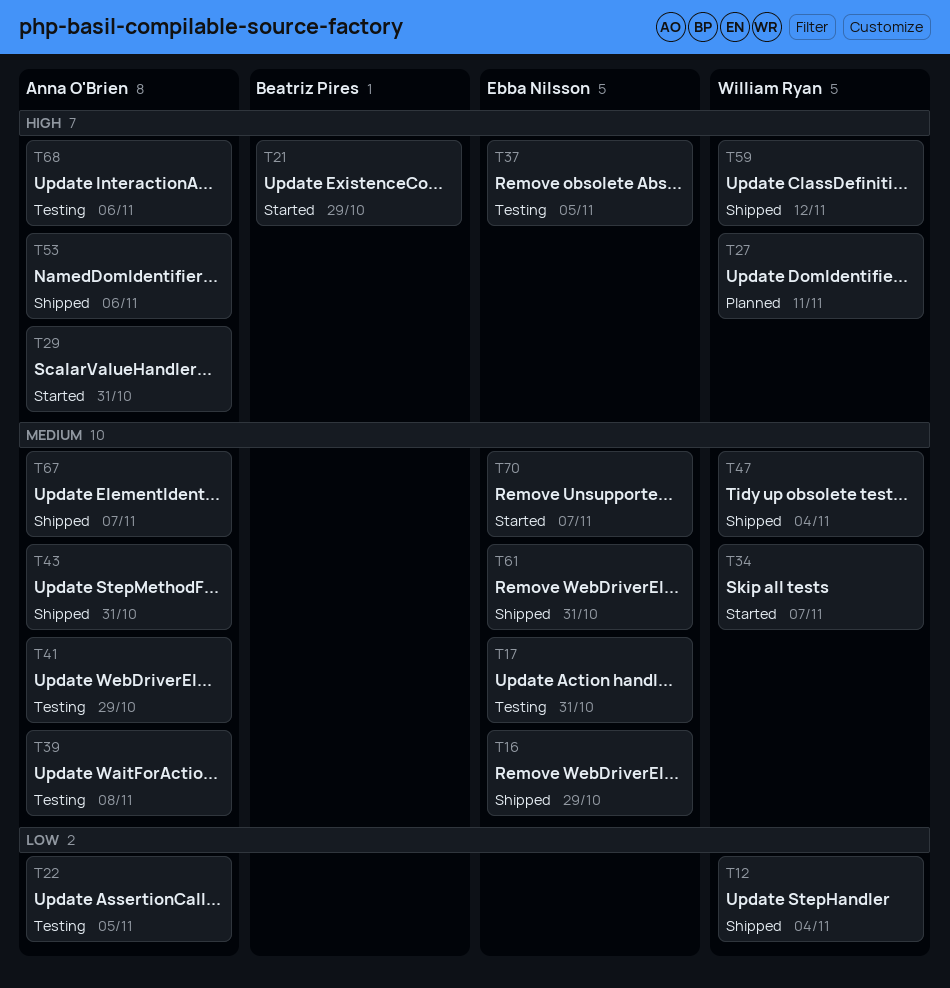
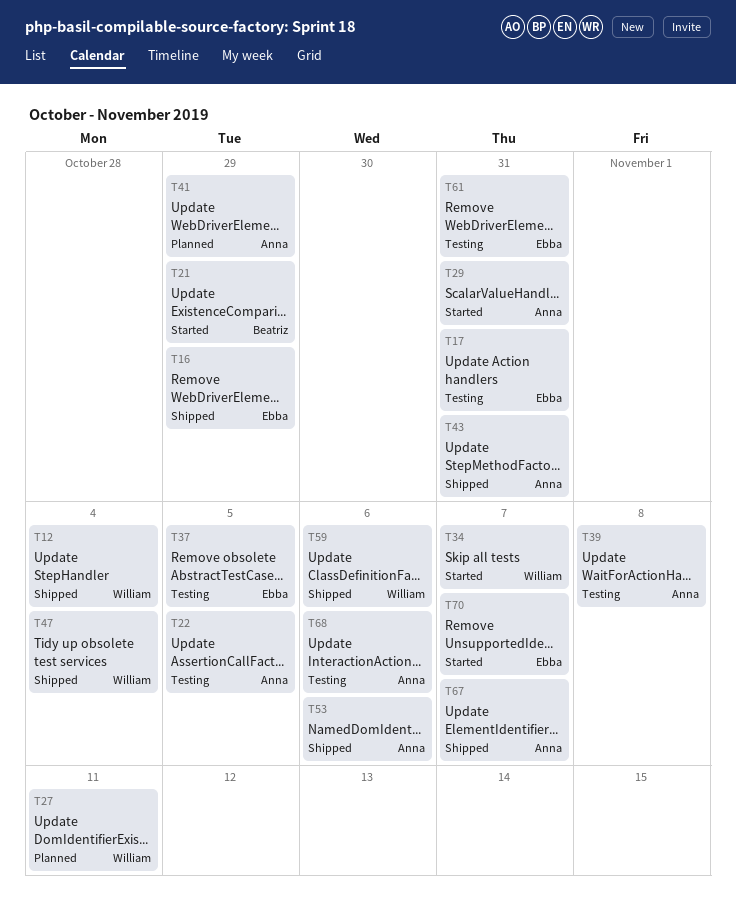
T41, status: Testing -> Planned
T59, due: Nov 12 -> Nov 6
T61, status: Shipped -> Testing

